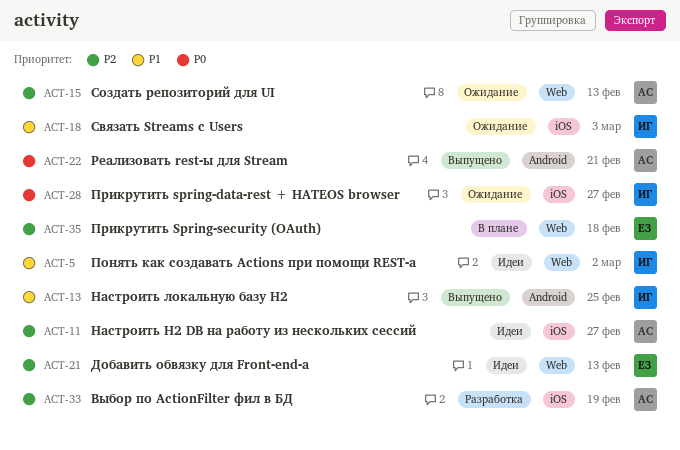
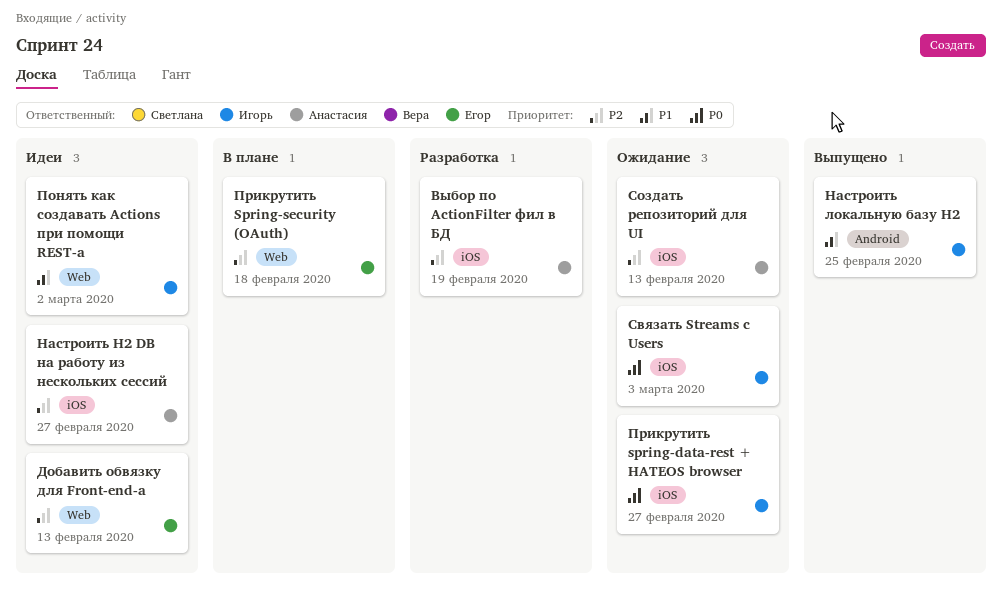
Реализовать rest-ы для Stream: present -> none
Связать Streams с Users, priority: P1 -> P0
Создать репозиторий для UI, label: Web -> iOS

